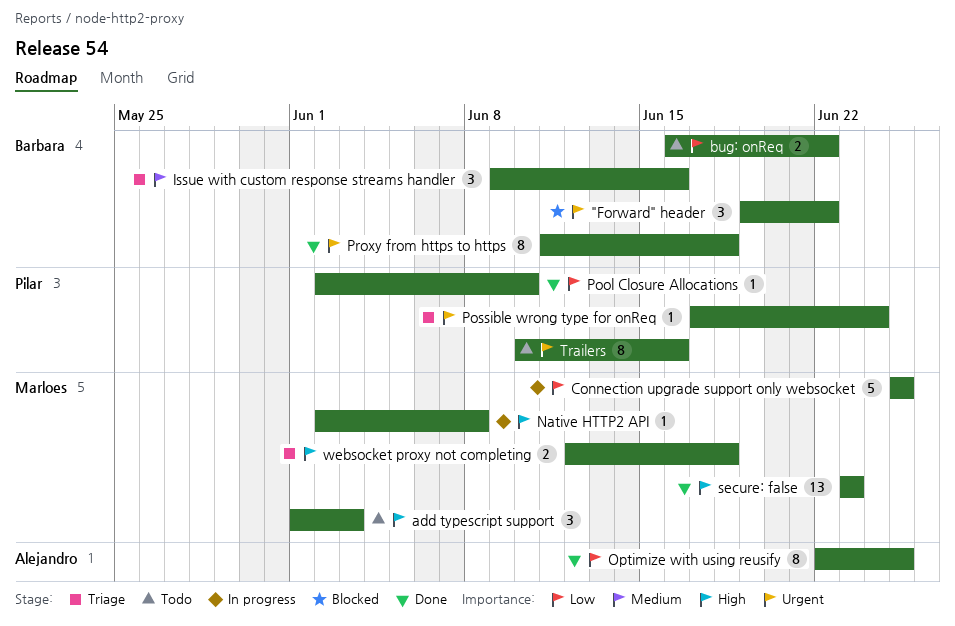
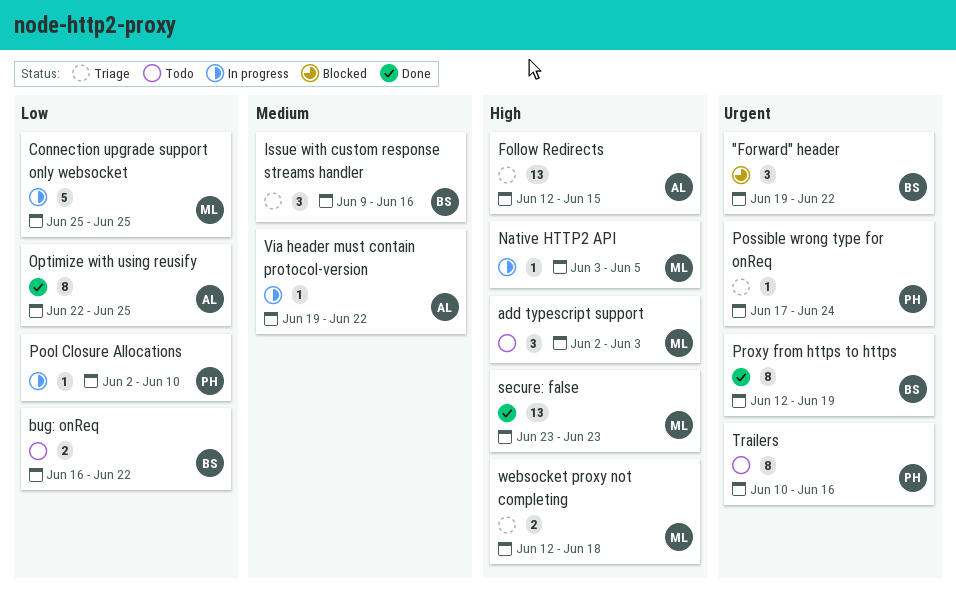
add typescript support, start: Jun 1 -> Jun 2
Follow Redirects: none -> present
Native HTTP2 API, start: Jun 2 -> Jun 3
Native HTTP2 API, due: Jun 8 -> Jun 5
Pool Closure Allocations, status: Done -> In progress
Proxy from https to https, start: Jun 11 -> Jun 12
Proxy from https to https, due: Jun 18 -> Jun 19
Via header must contain protocol-version: none -> present

